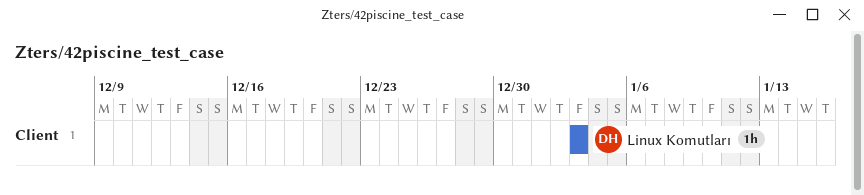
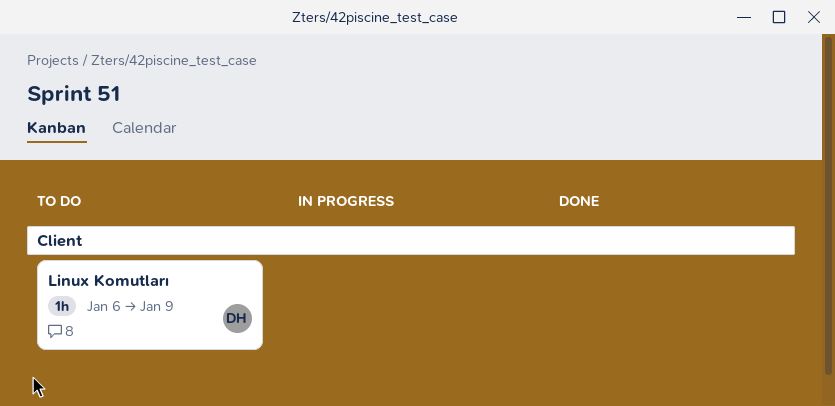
Linux Komutları, start: Jan 3 -> Jan 6
Linux Komutları, due: Jan 3 -> Jan 9

